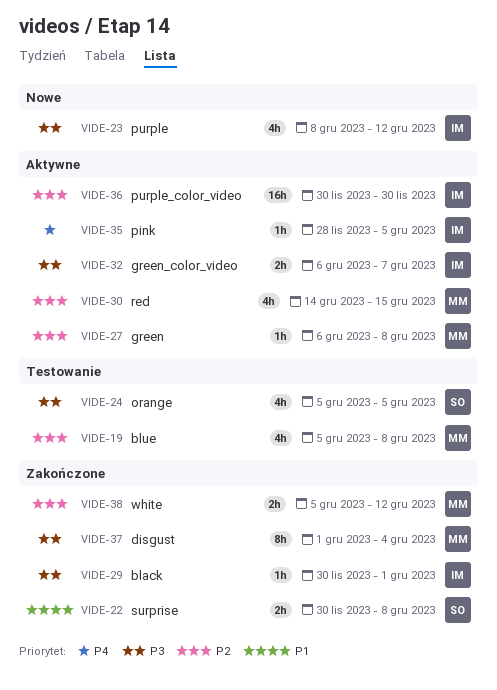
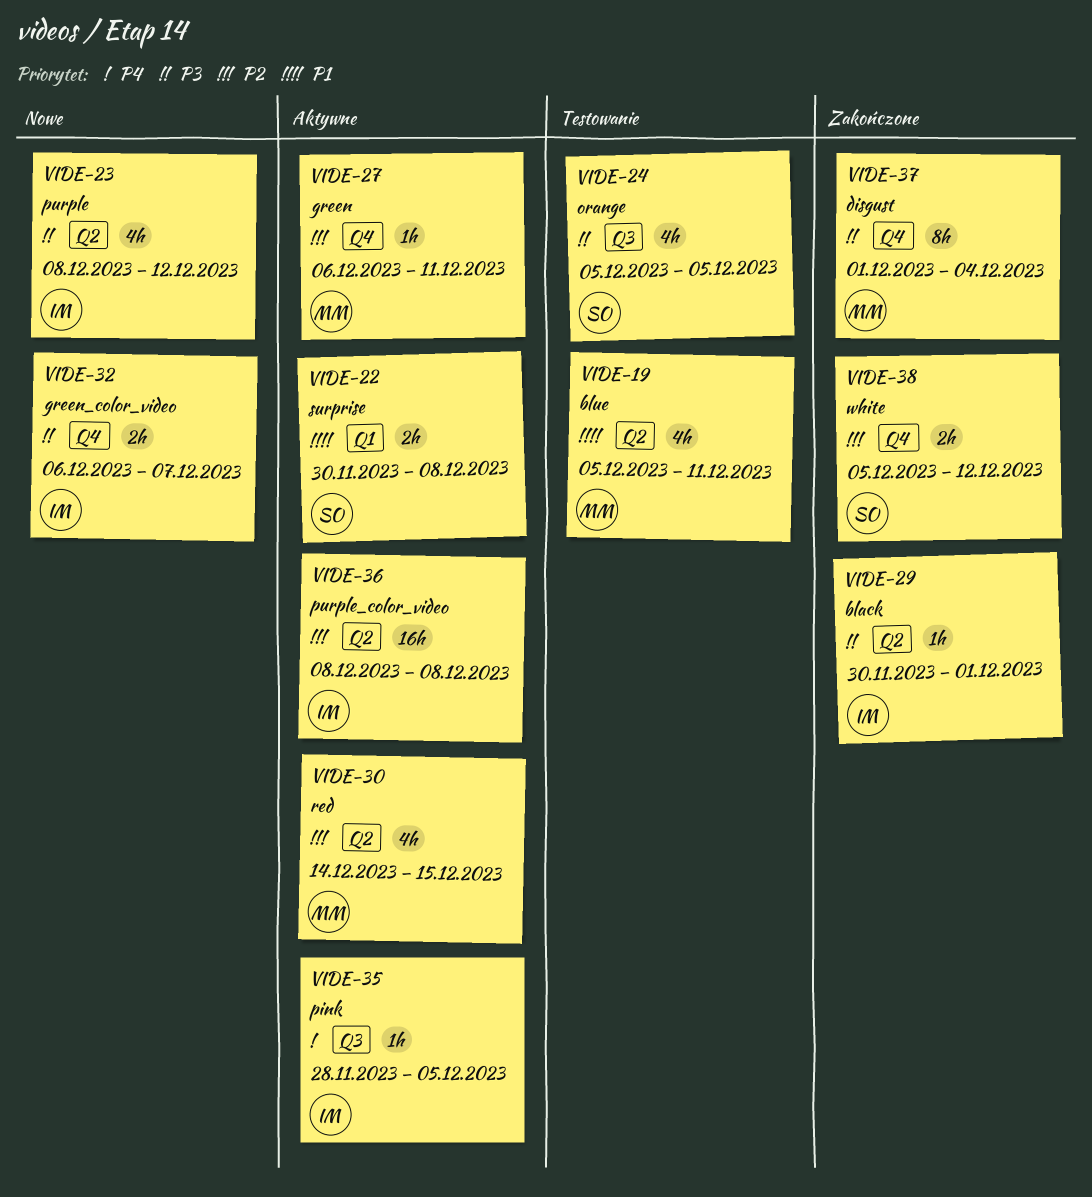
VIDE-19, priority: P2 -> P1
VIDE-19, due: Dec 8 -> Dec 11
VIDE-22, status: Zakończone -> Aktywne
VIDE-27, due: Dec 8 -> Dec 11
VIDE-32, status: Aktywne -> Nowe
VIDE-36, start: Nov 30 -> Dec 8
VIDE-36, due: Nov 30 -> Dec 8
VIDE-38, owner: MM -> SO

